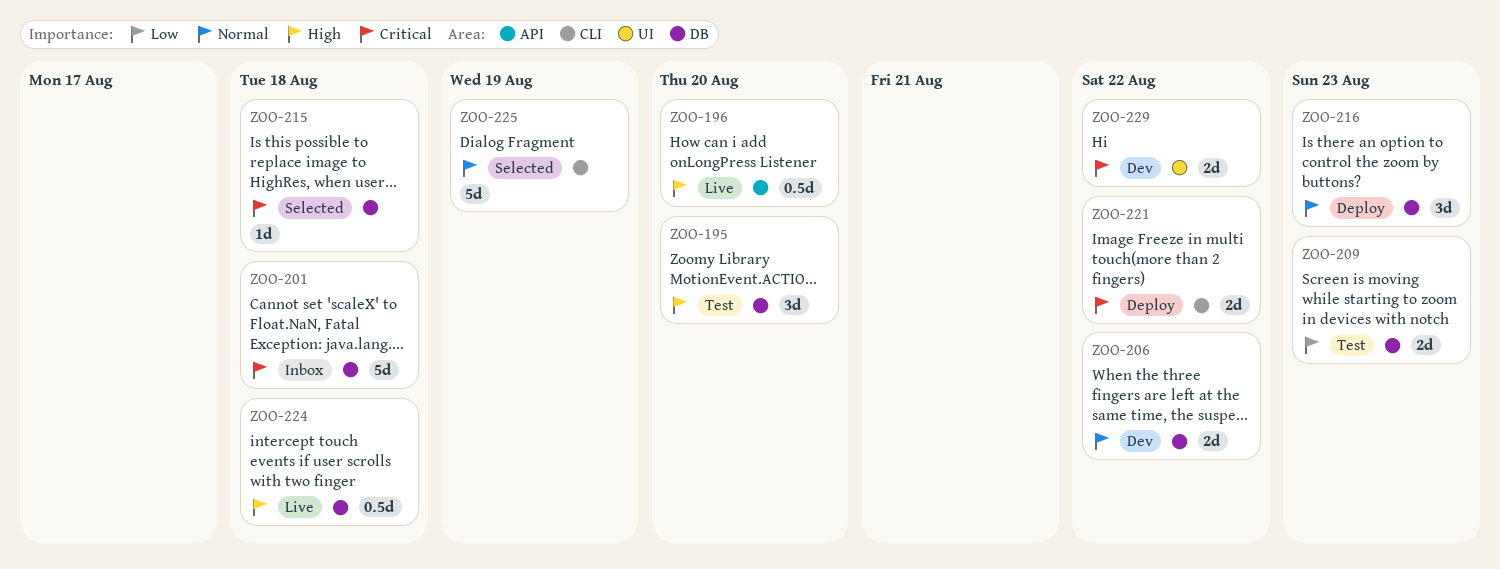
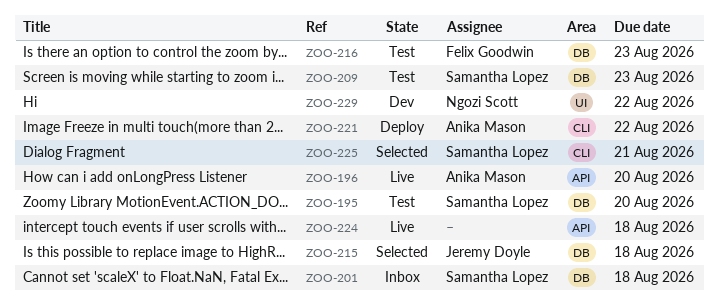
ZOO-206: present -> none
ZOO-216, status: Deploy -> Test
ZOO-224, label: DB -> API
ZOO-225, due: Aug 19 -> Aug 21

